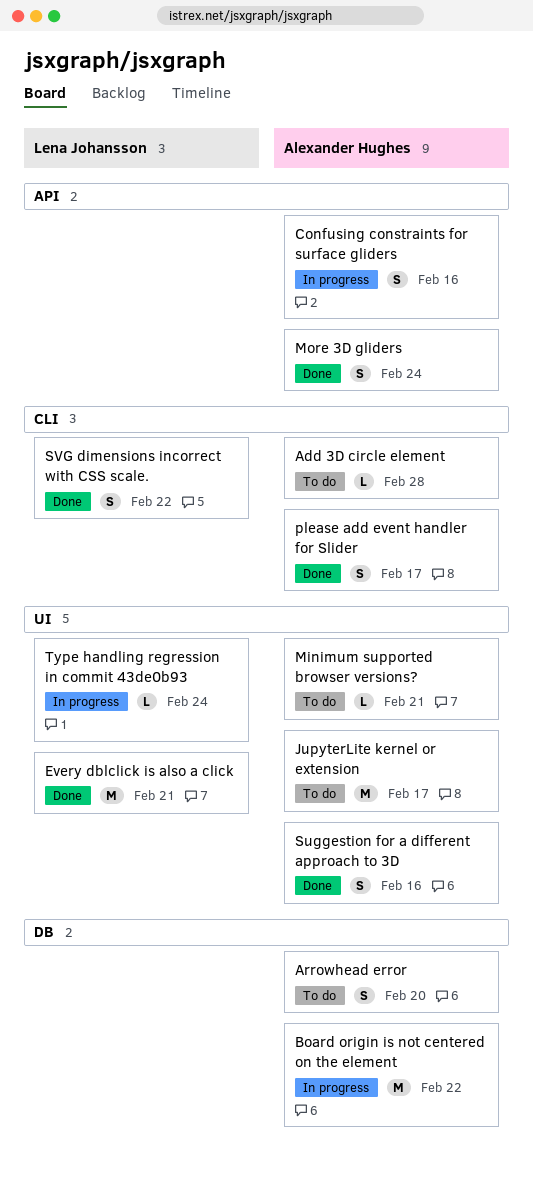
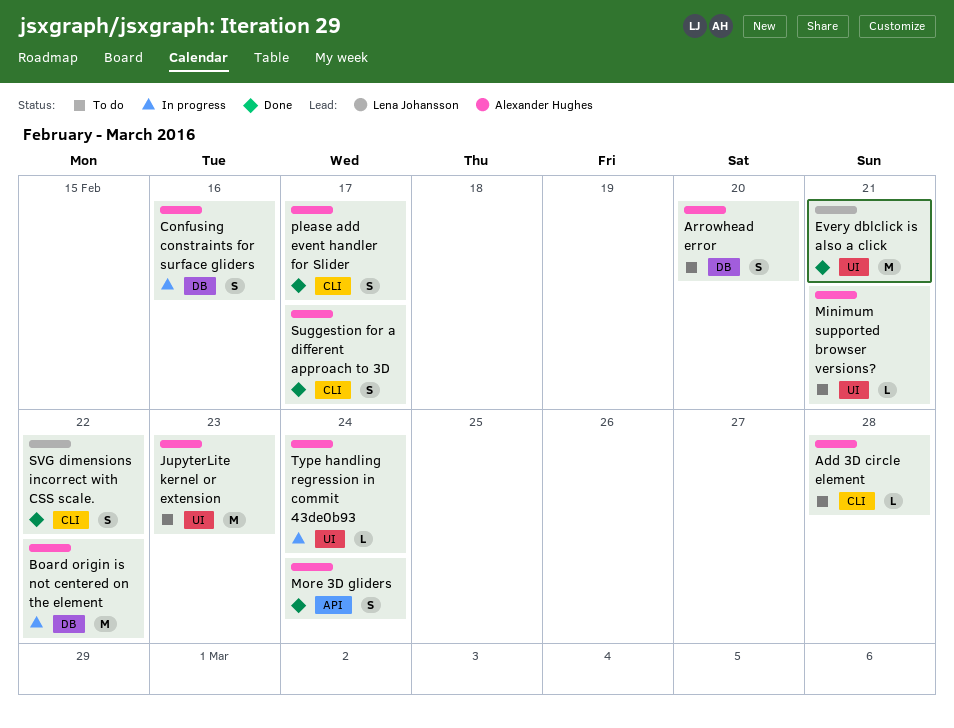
Confusing constraints for surface gliders, label: API -> DB
JupyterLite kernel or extension, due: Feb 17 -> Feb 23
Suggestion for a different approach to 3D, label: UI -> CLI
Suggestion for a different approach to 3D, due: Feb 16 -> Feb 17
Type handling regression in commit 43de0b93, owner: Lena Johansson -> Alexander Hughes

